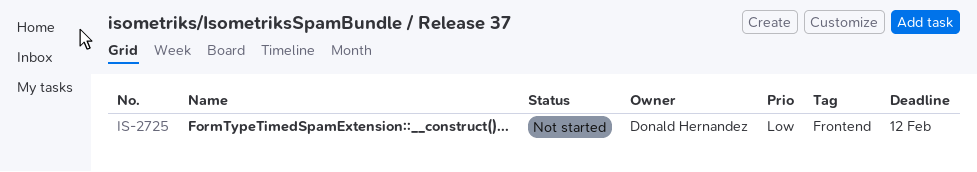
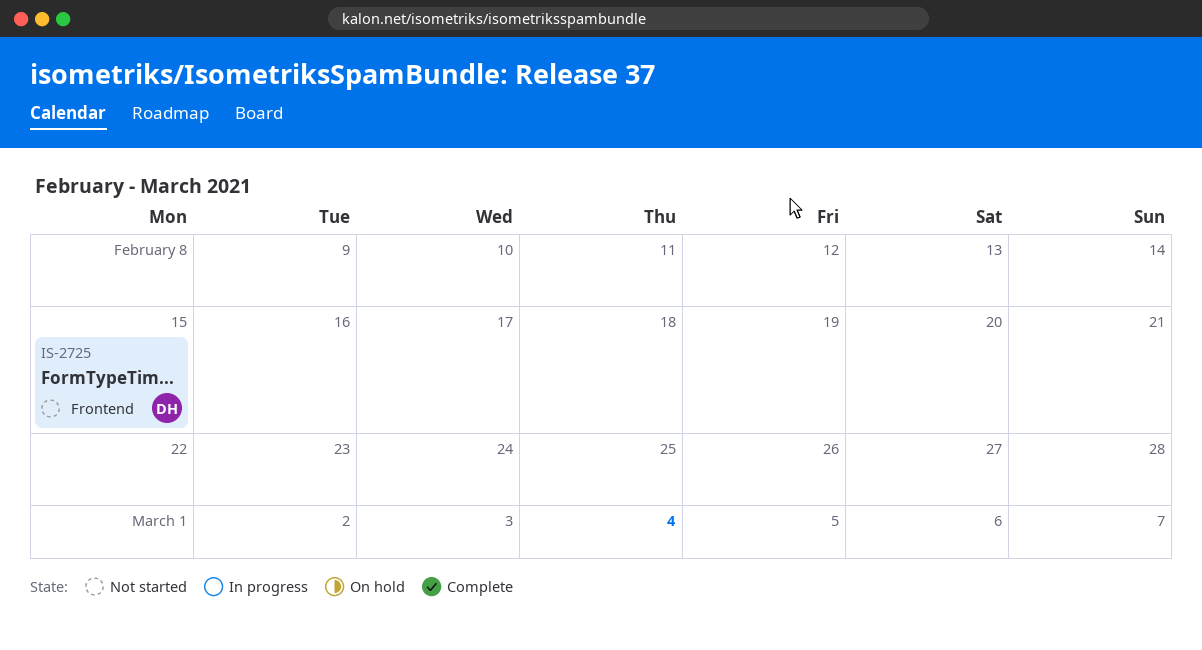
IS-2725, due: Feb 12 -> Feb 15

